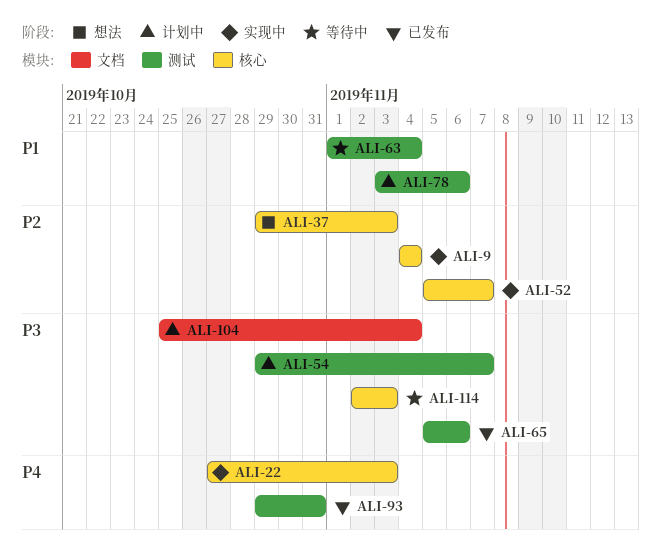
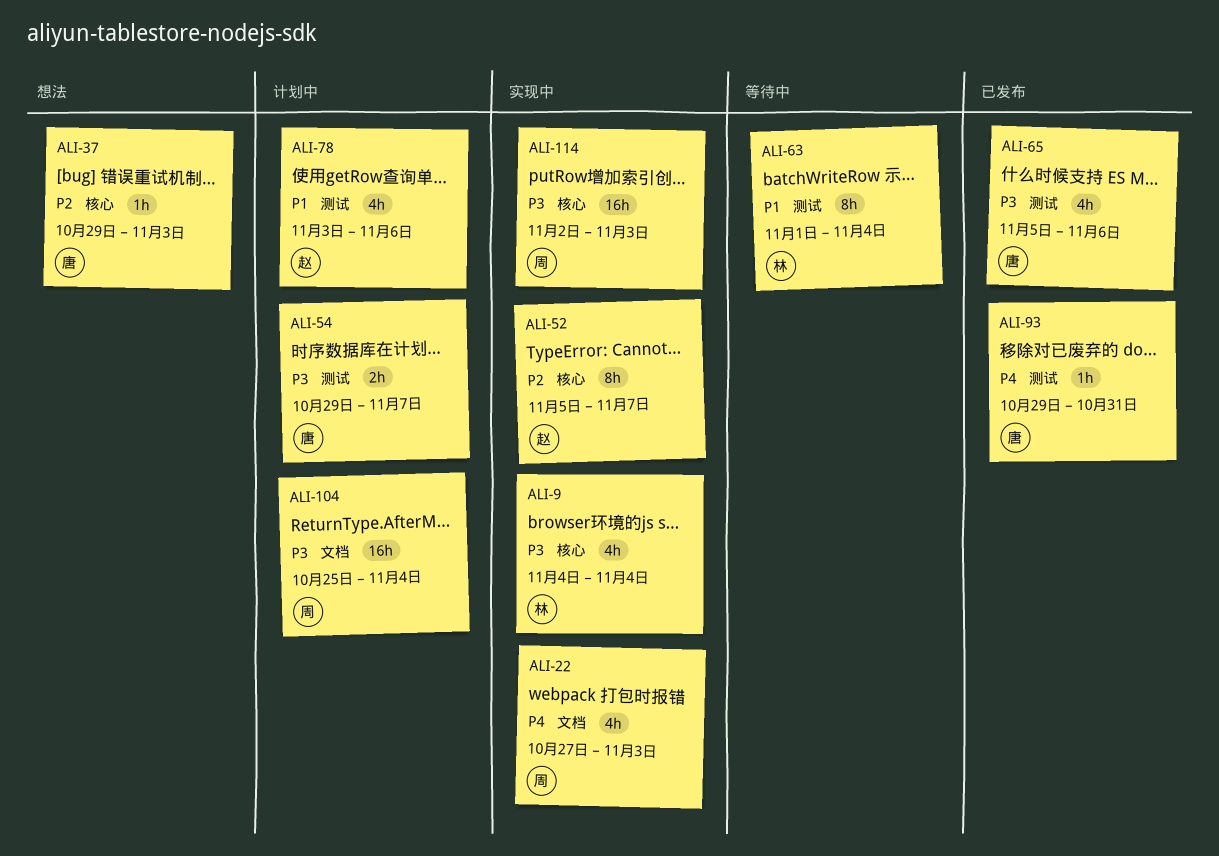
ALI-9, priority: P2 -> P3
ALI-22, label: 核心 -> 文档
ALI-114, status: 等待中 -> 实现中

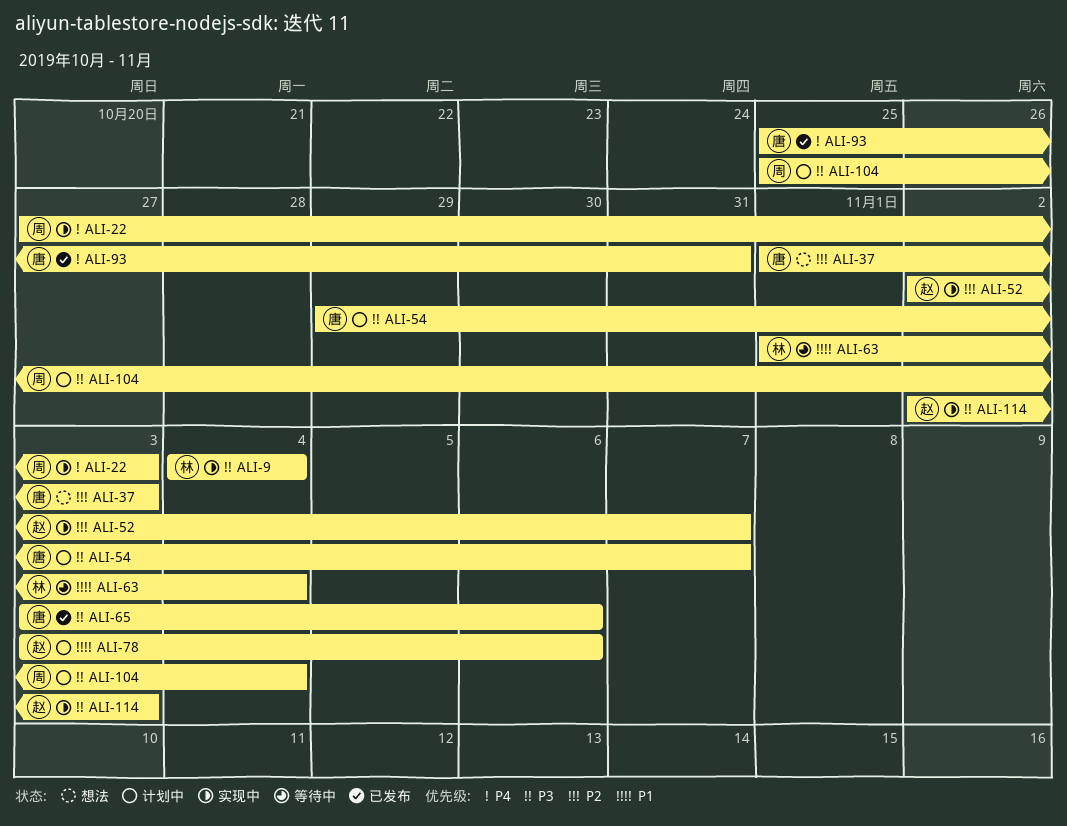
ALI-37, start: Oct 29 -> Nov 1
ALI-52, start: Nov 5 -> Nov 2
ALI-65, start: Nov 5 -> Nov 3
ALI-93, start: Oct 29 -> Oct 25
ALI-114, owner: 周 -> 赵

